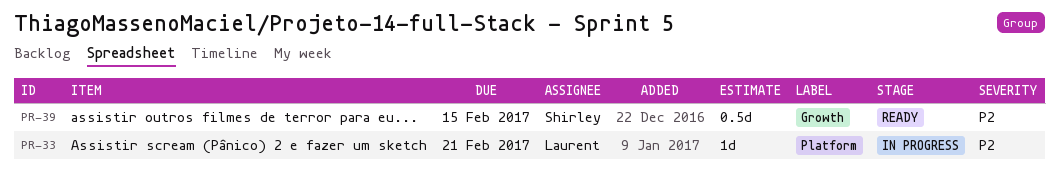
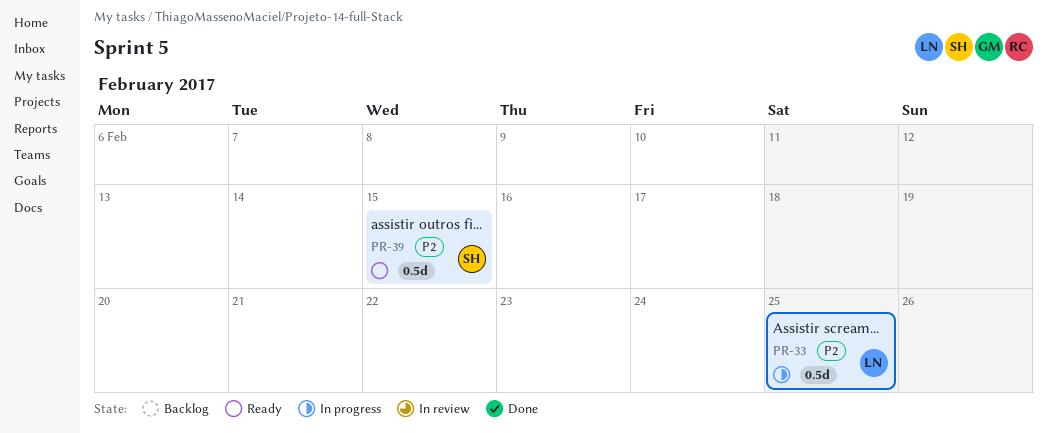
PR-33, estimate: 1d -> 0.5d
PR-33, due: Feb 21 -> Feb 25

